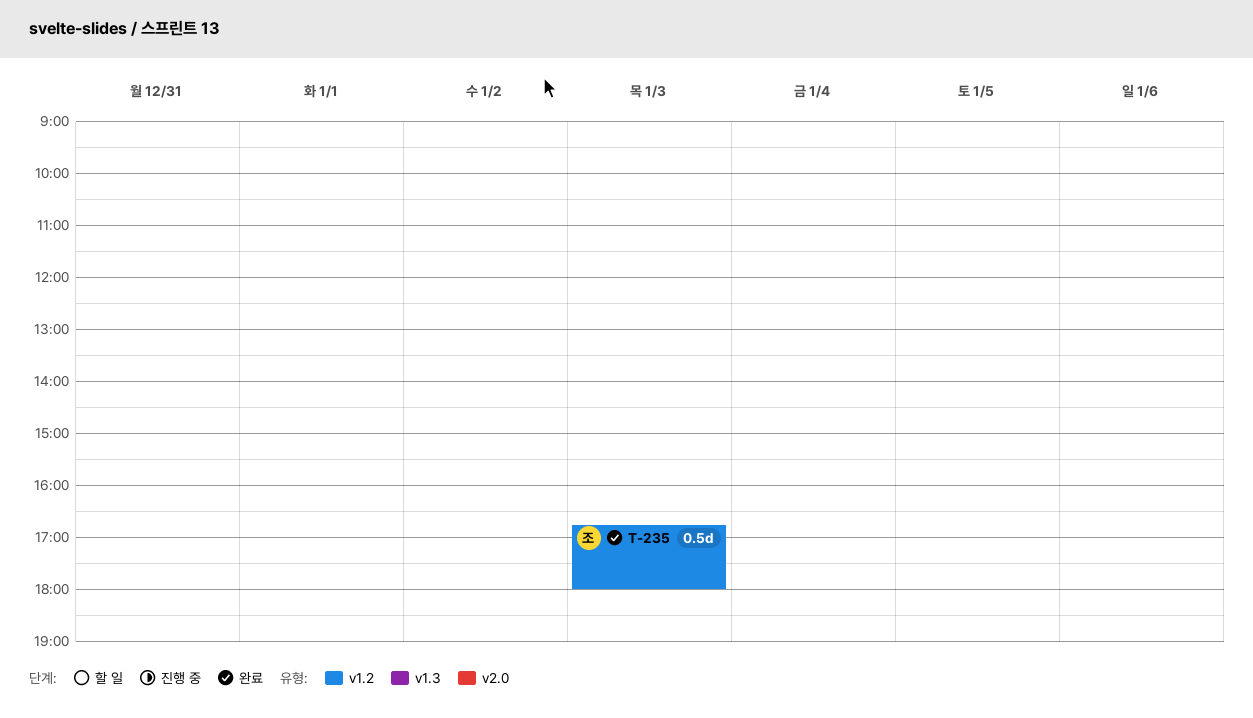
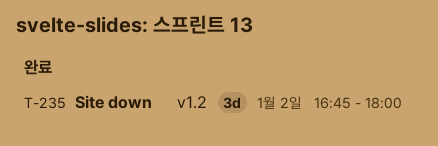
T-235, estimate: 0.5d -> 3d
T-235, day: Jan 3 -> Jan 2

